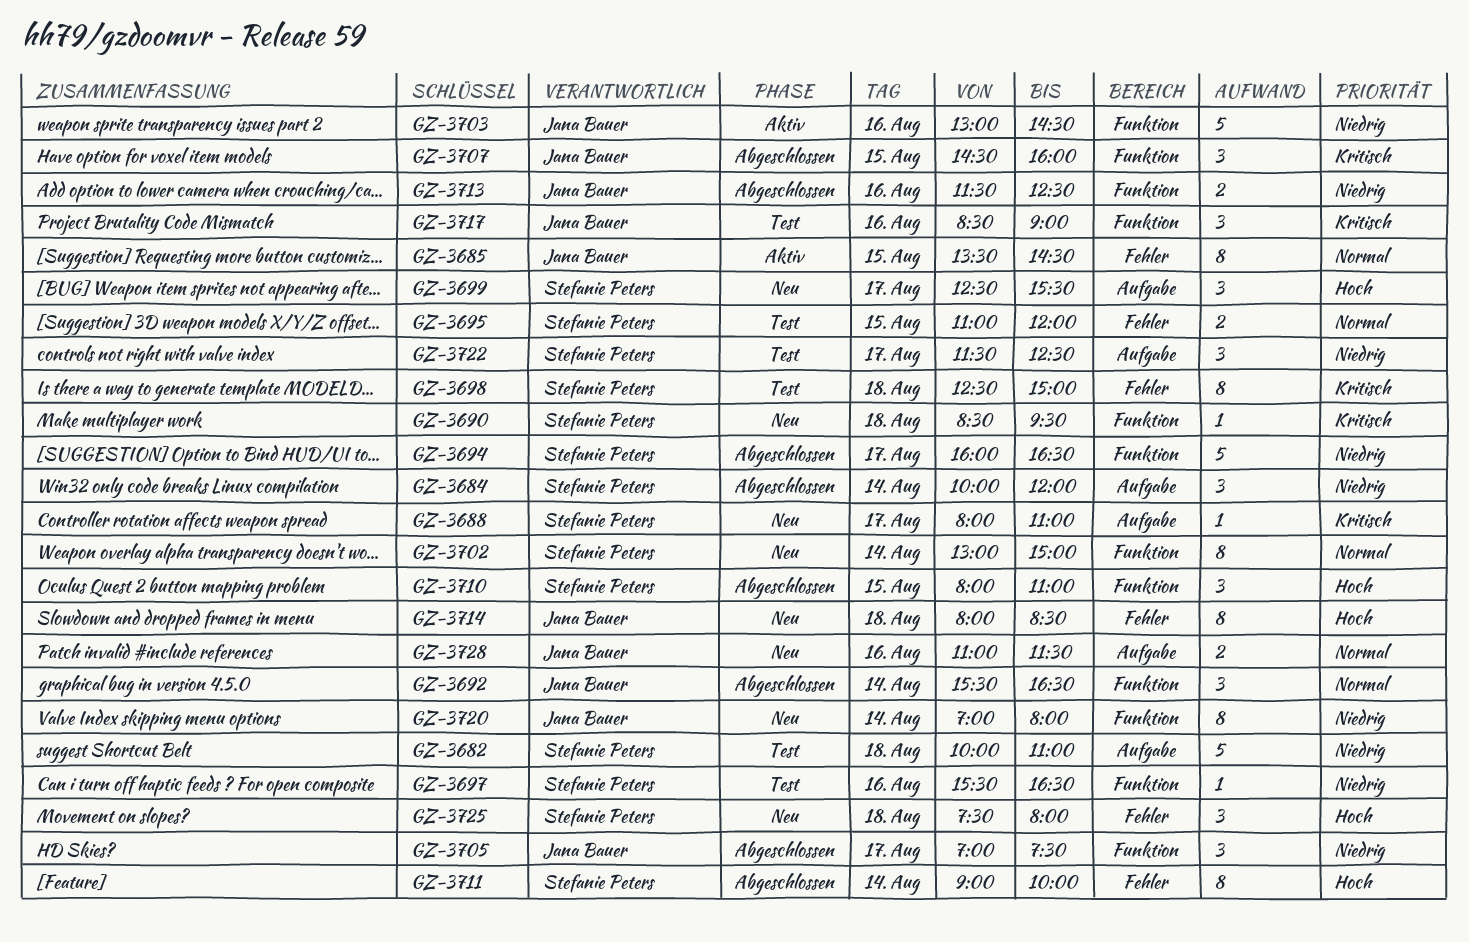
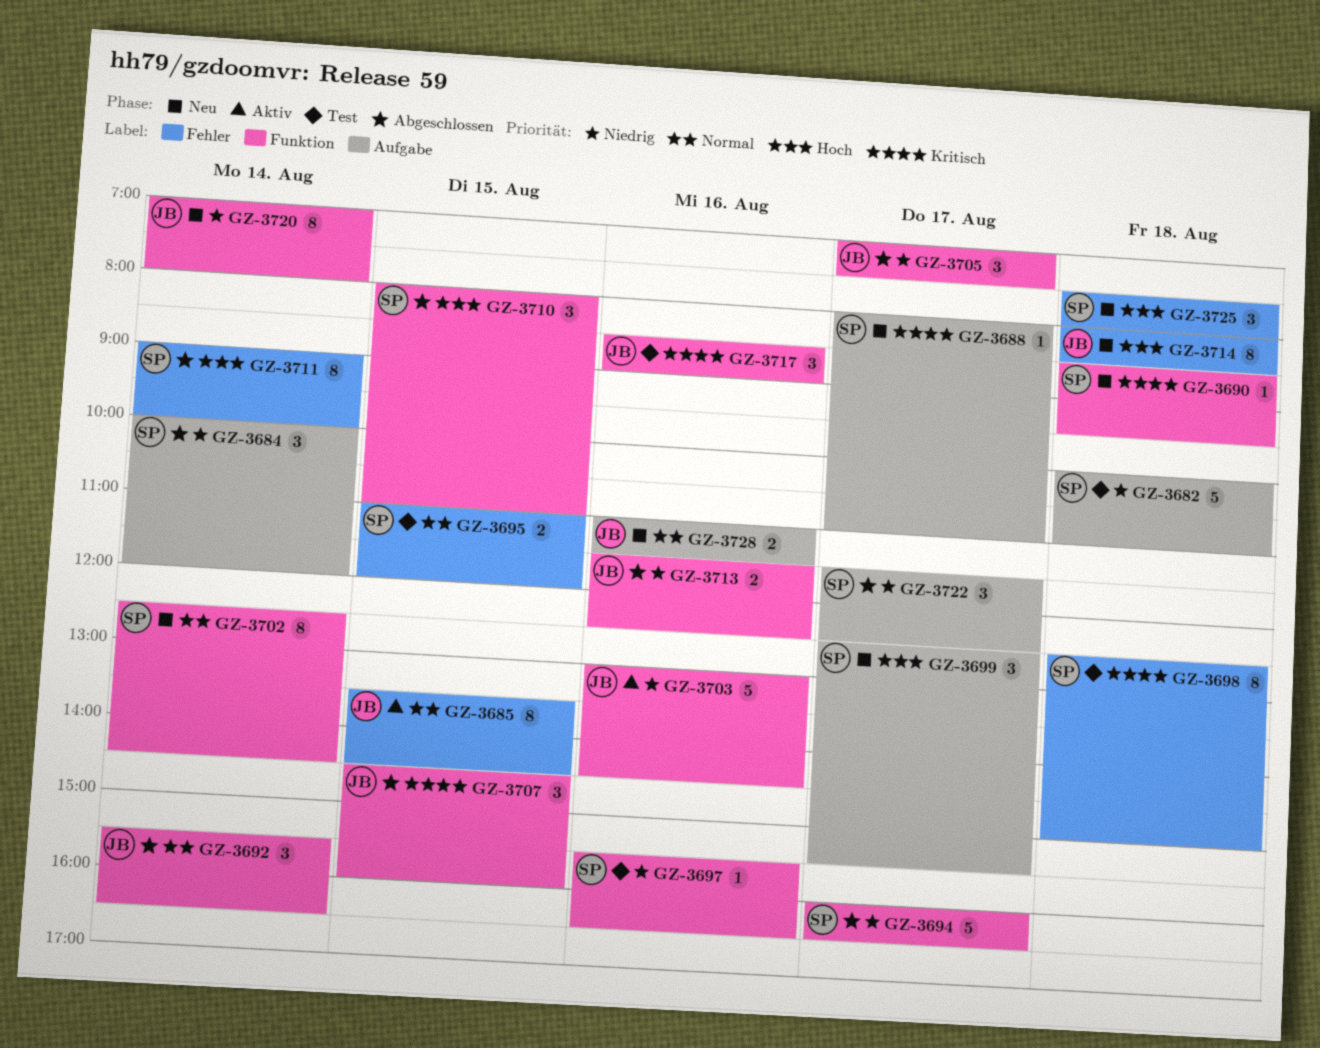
GZ-3702, begins: 13:00 -> 12:30
GZ-3702, ends: 15:00 -> 14:30
GZ-3722, status: Test -> Abgeschlossen

